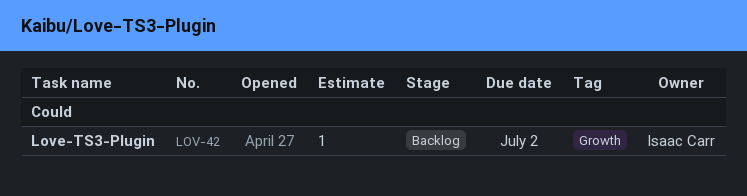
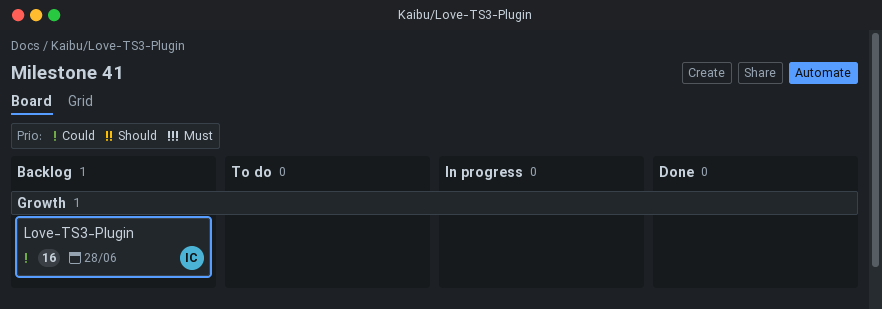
Love-TS3-Plugin, estimate: 1 -> 16
Love-TS3-Plugin, due: Jul 2 -> Jun 28

